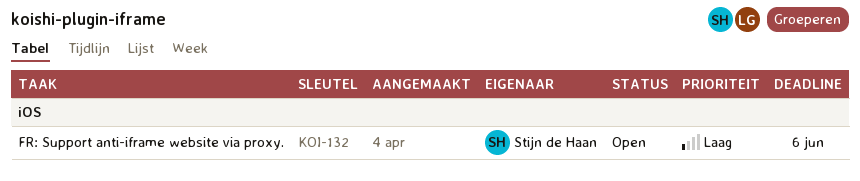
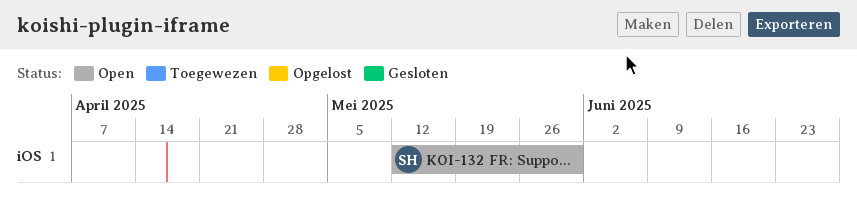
KOI-132, due: Jun 6 -> May 30

